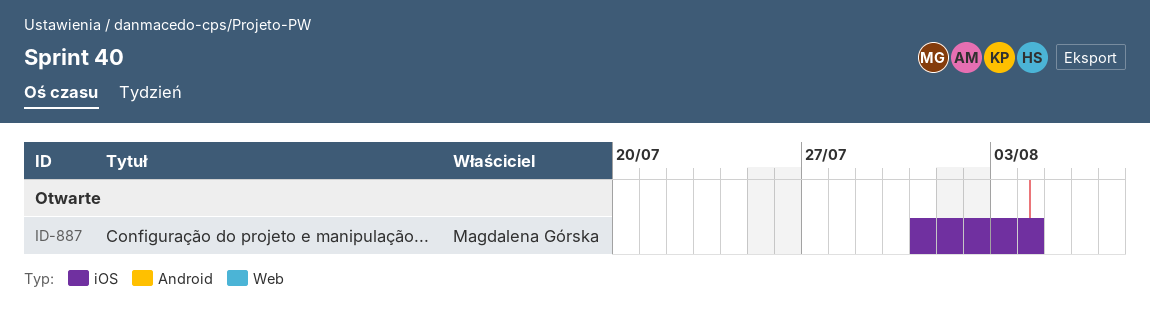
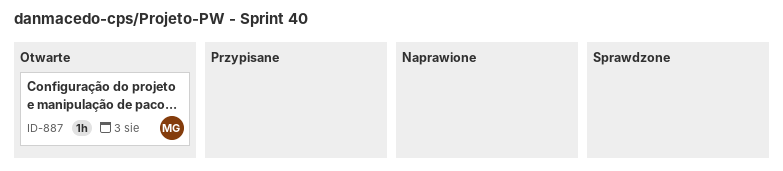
ID-887, due: Aug 4 -> Aug 3

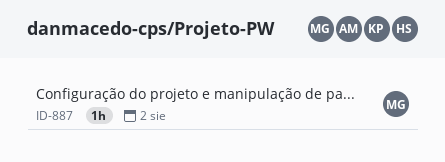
ID-887, due: Aug 3 -> Aug 2

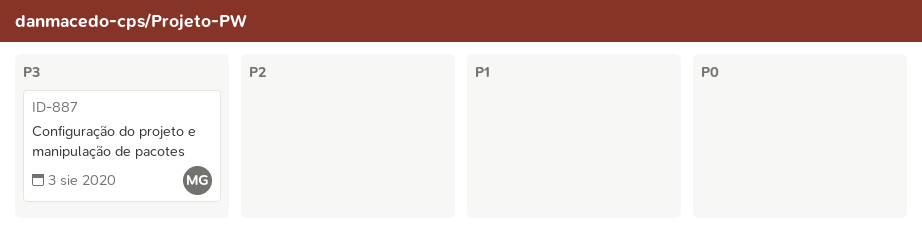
ID-887, due: Aug 2 -> Aug 3

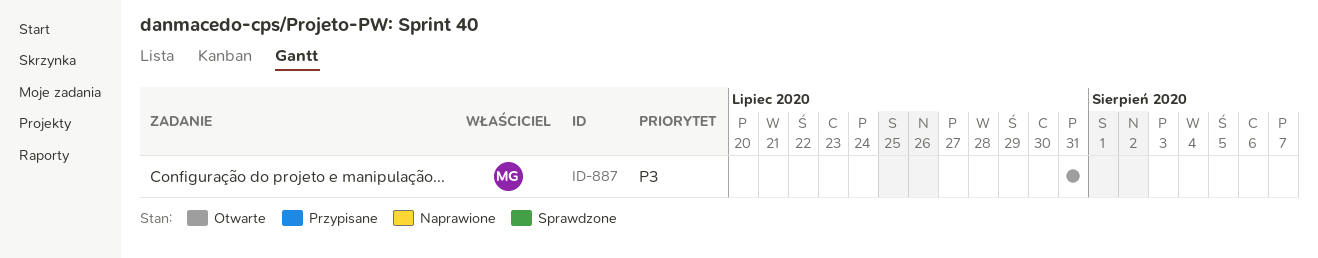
ID-887, due: Aug 3 -> Jul 31

